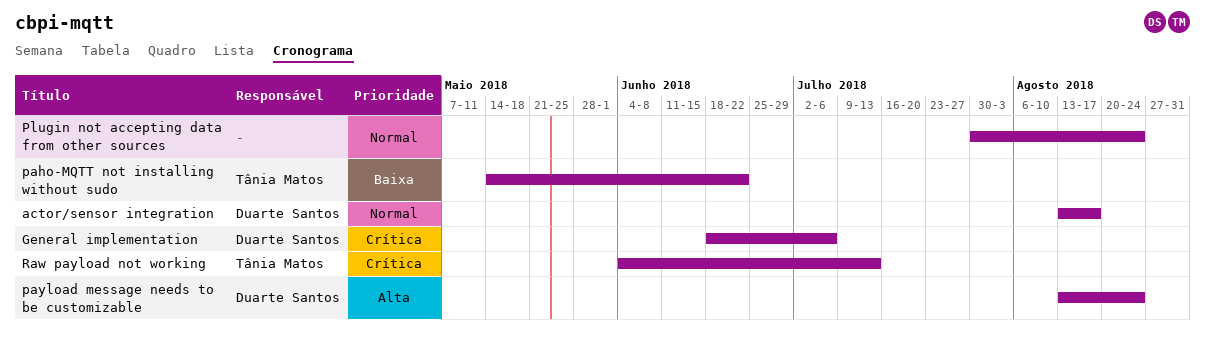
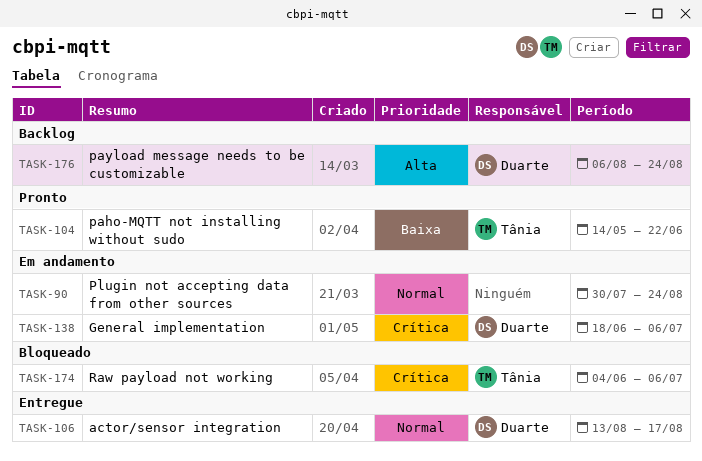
payload message needs to be customizable, start: Aug 13 -> Aug 6
Raw payload not working, due: Jul 13 -> Jul 6

